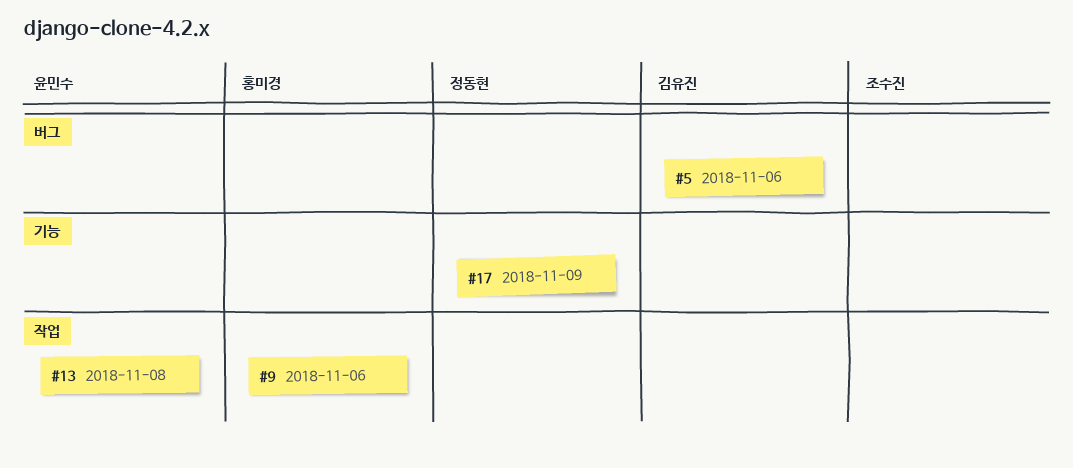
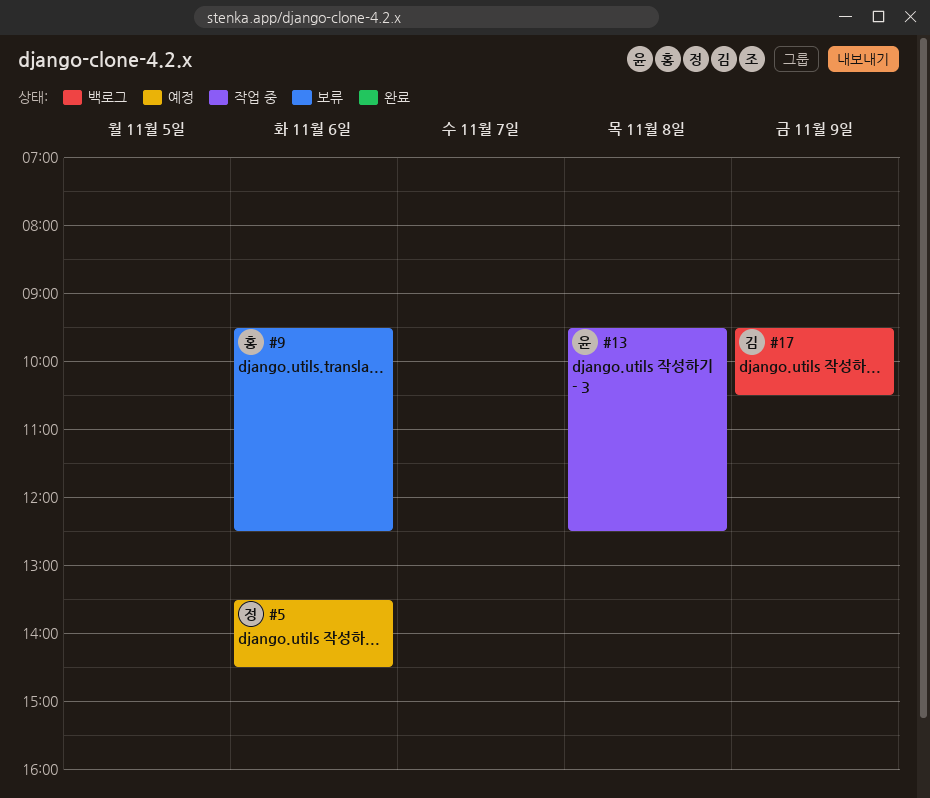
#5, owner: 김유진 -> 정동현
#17, owner: 정동현 -> 김유진

